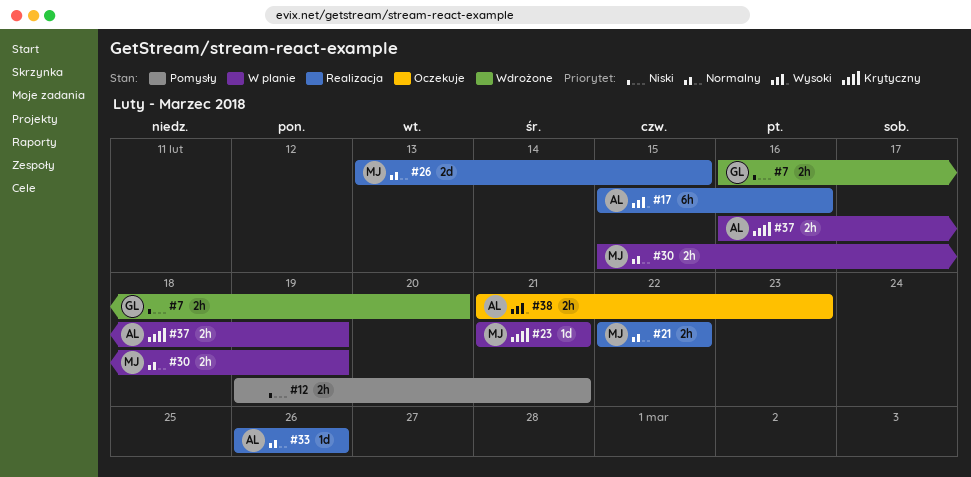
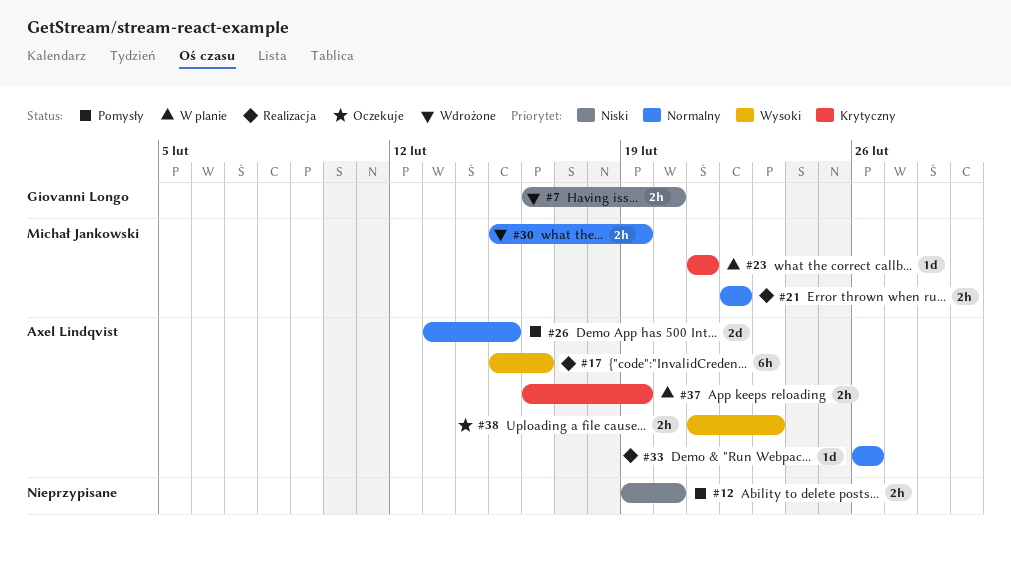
#12, due: Feb 21 -> Feb 20
#26, status: Realizacja -> Pomysły
#26, owner: Michał Jankowski -> Axel Lindqvist
#30, status: W planie -> Wdrożone

